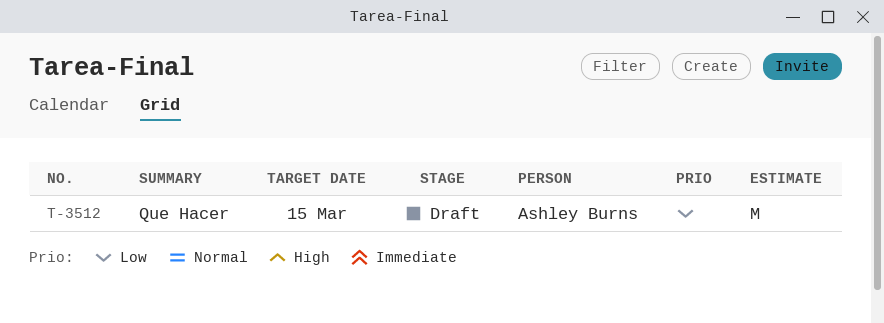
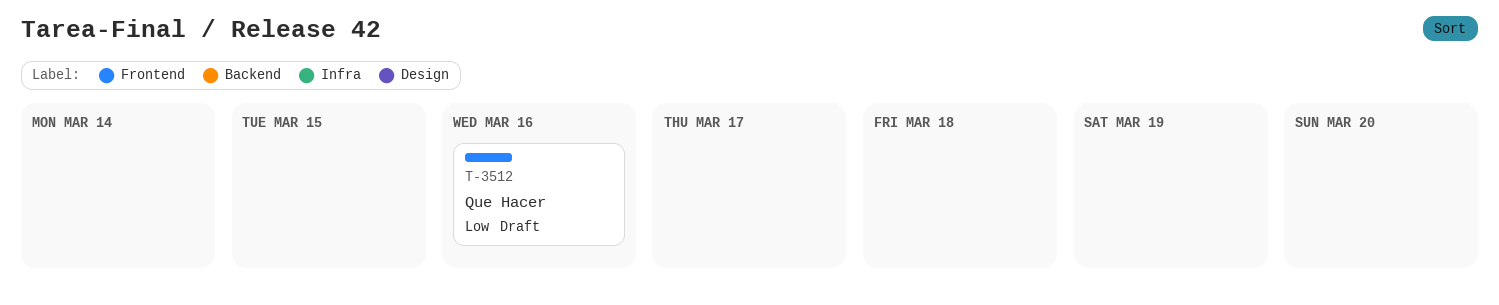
T-3512, due: Mar 15 -> Mar 16

